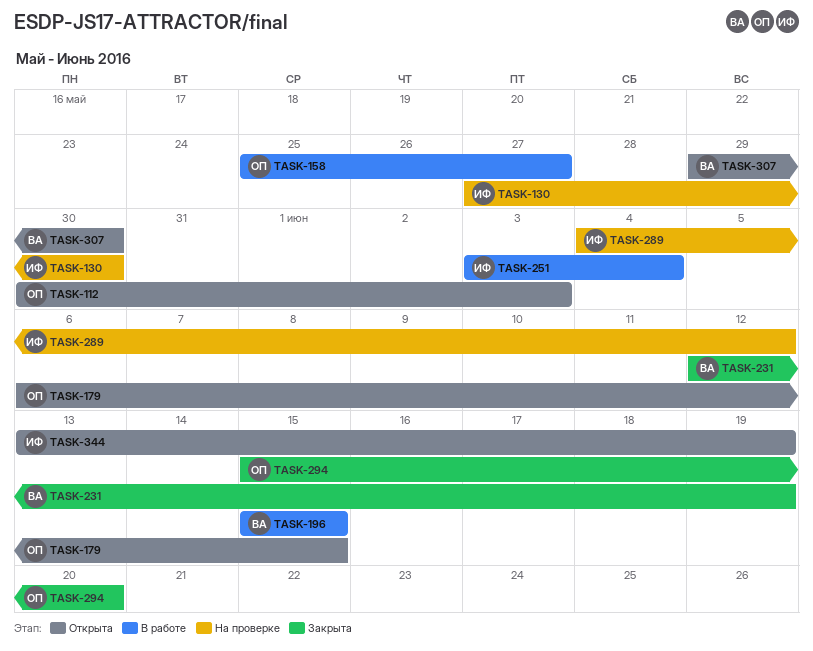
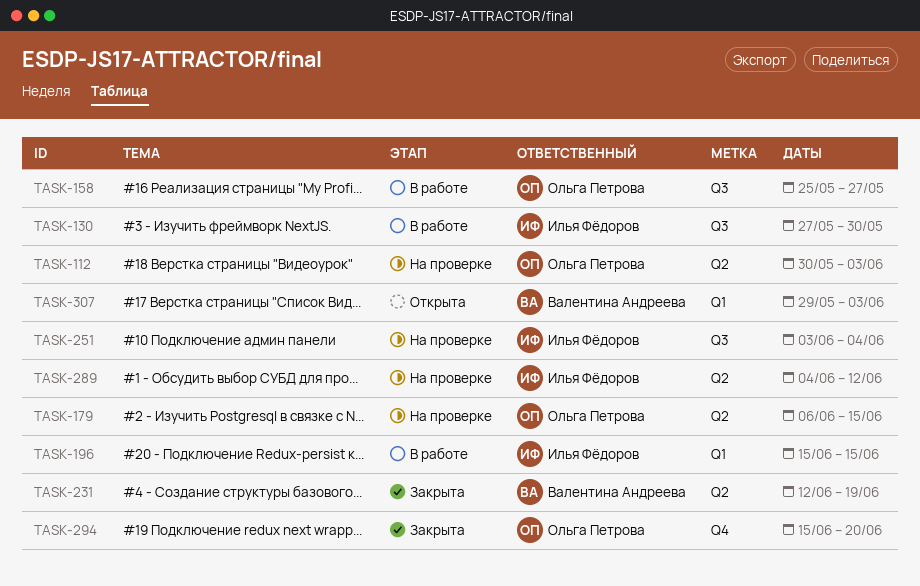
TASK-112, status: Открыта -> На проверке
TASK-130, status: На проверке -> В работе
TASK-179, status: Открыта -> На проверке
TASK-196, owner: Валентина Андреева -> Илья Фёдоров
TASK-251, status: В работе -> На проверке
TASK-307, due: May 30 -> Jun 3
TASK-344: present -> none

